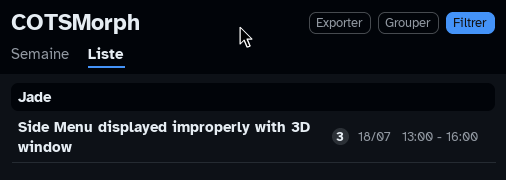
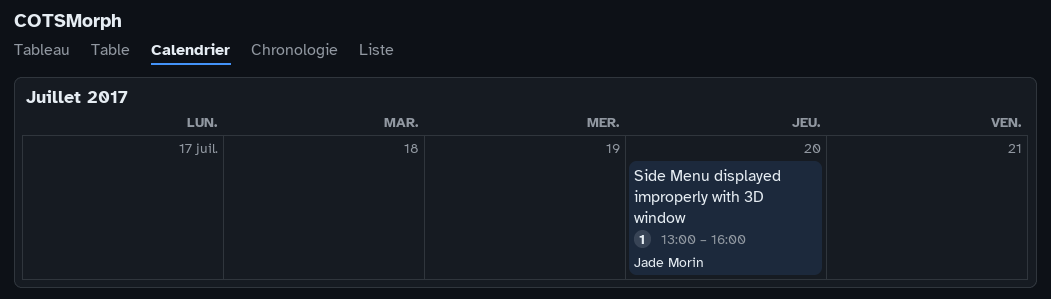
Side Menu displayed improperly with 3D window, estimate: 3 -> 1
Side Menu displayed improperly with 3D window, day: Jul 18 -> Jul 20

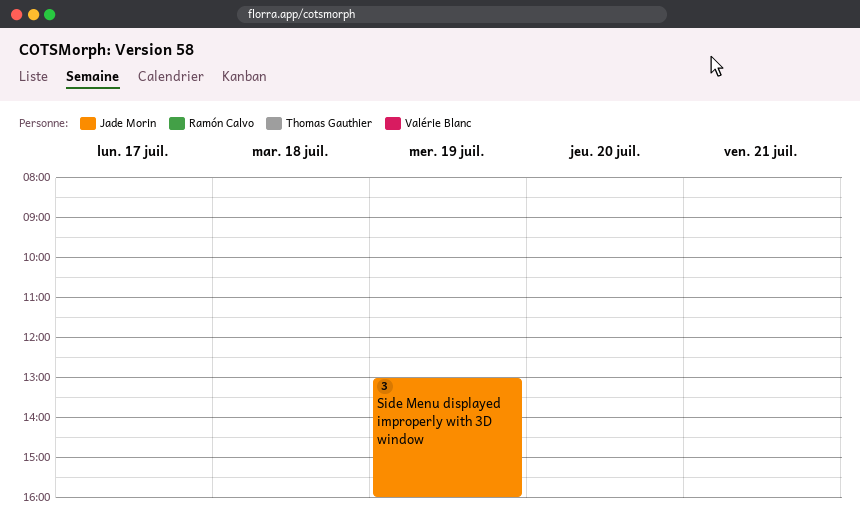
Side Menu displayed improperly with 3D window, estimate: 1 -> 3
Side Menu displayed improperly with 3D window, day: Jul 20 -> Jul 19

